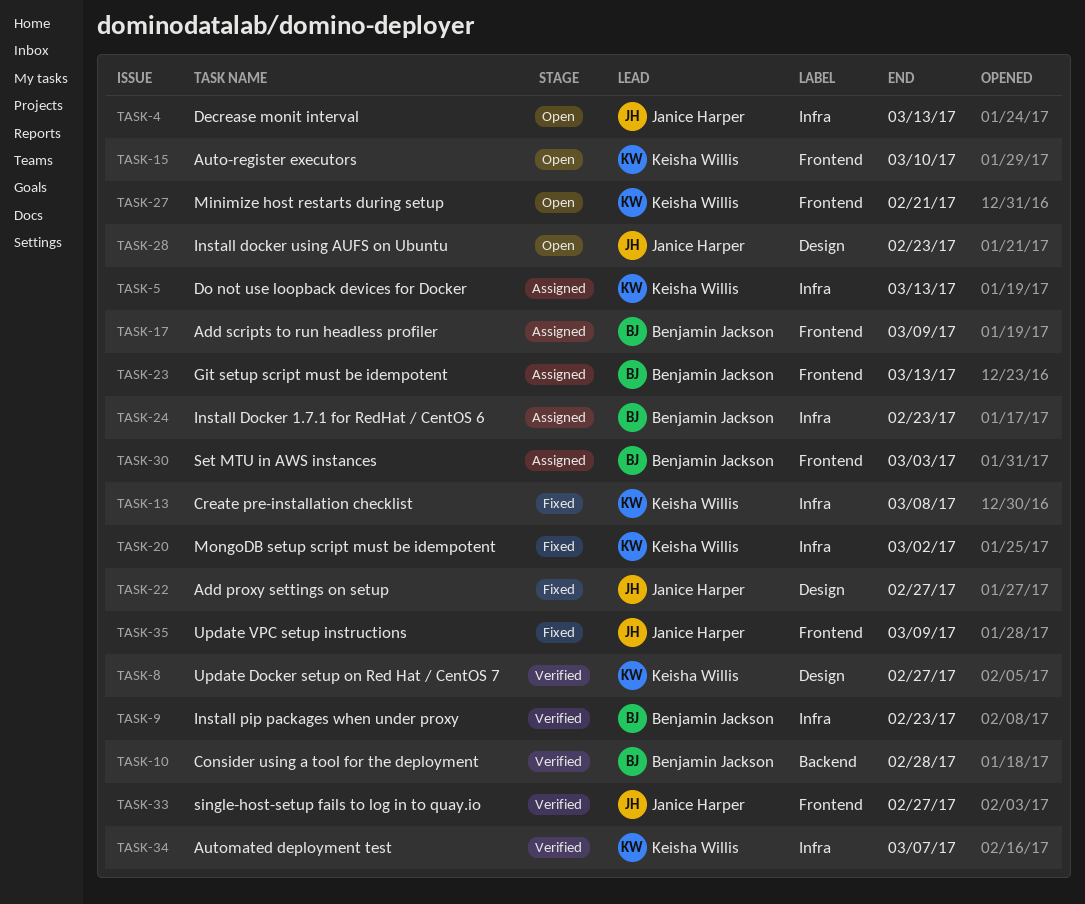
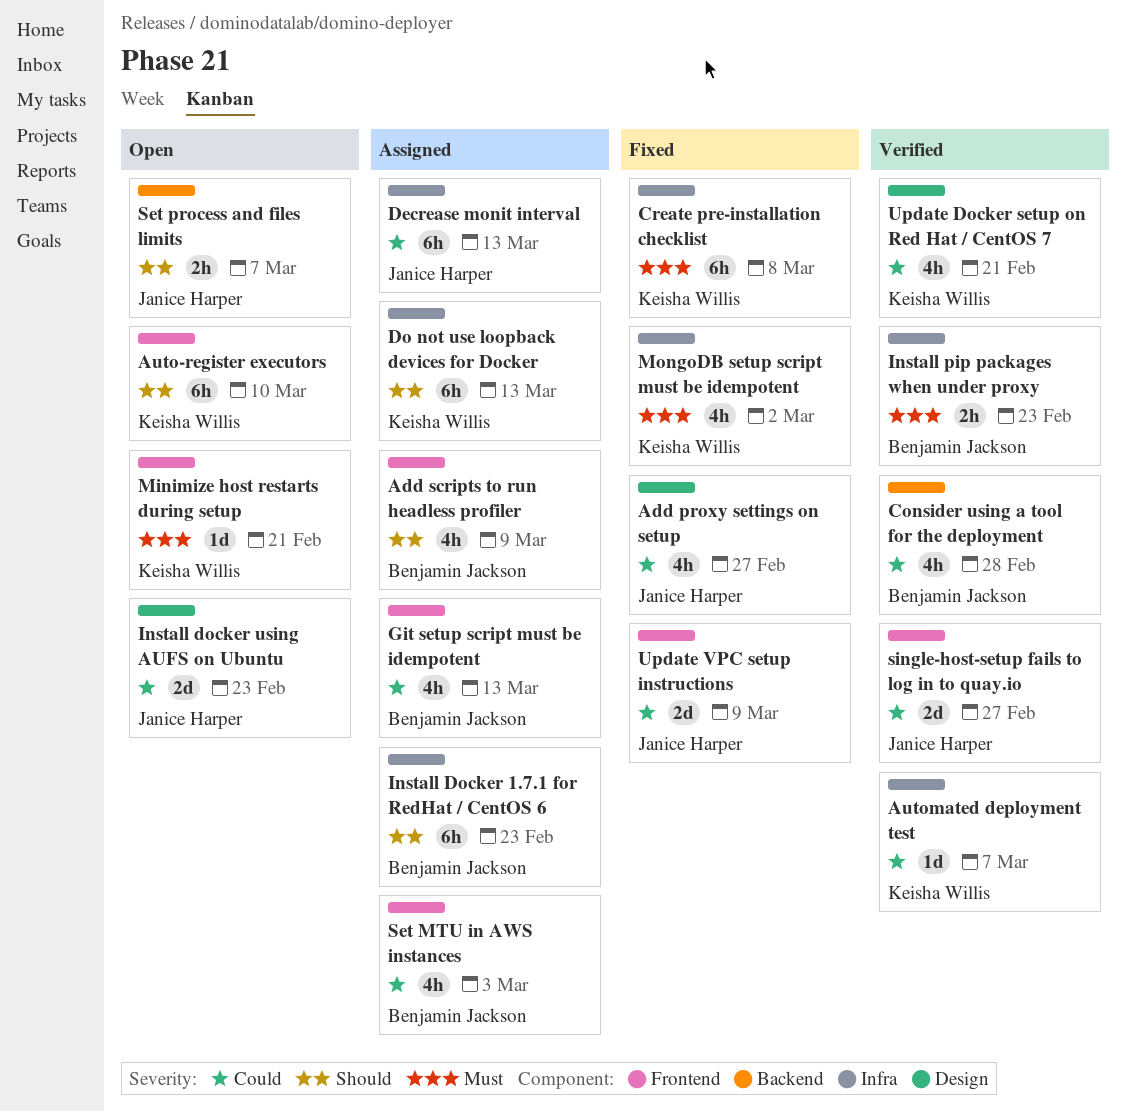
Decrease monit interval, status: Open -> Assigned
Set process and files limits: none -> present
Update Docker setup on Red Hat / CentOS 7, due: Feb 27 -> Feb 21

